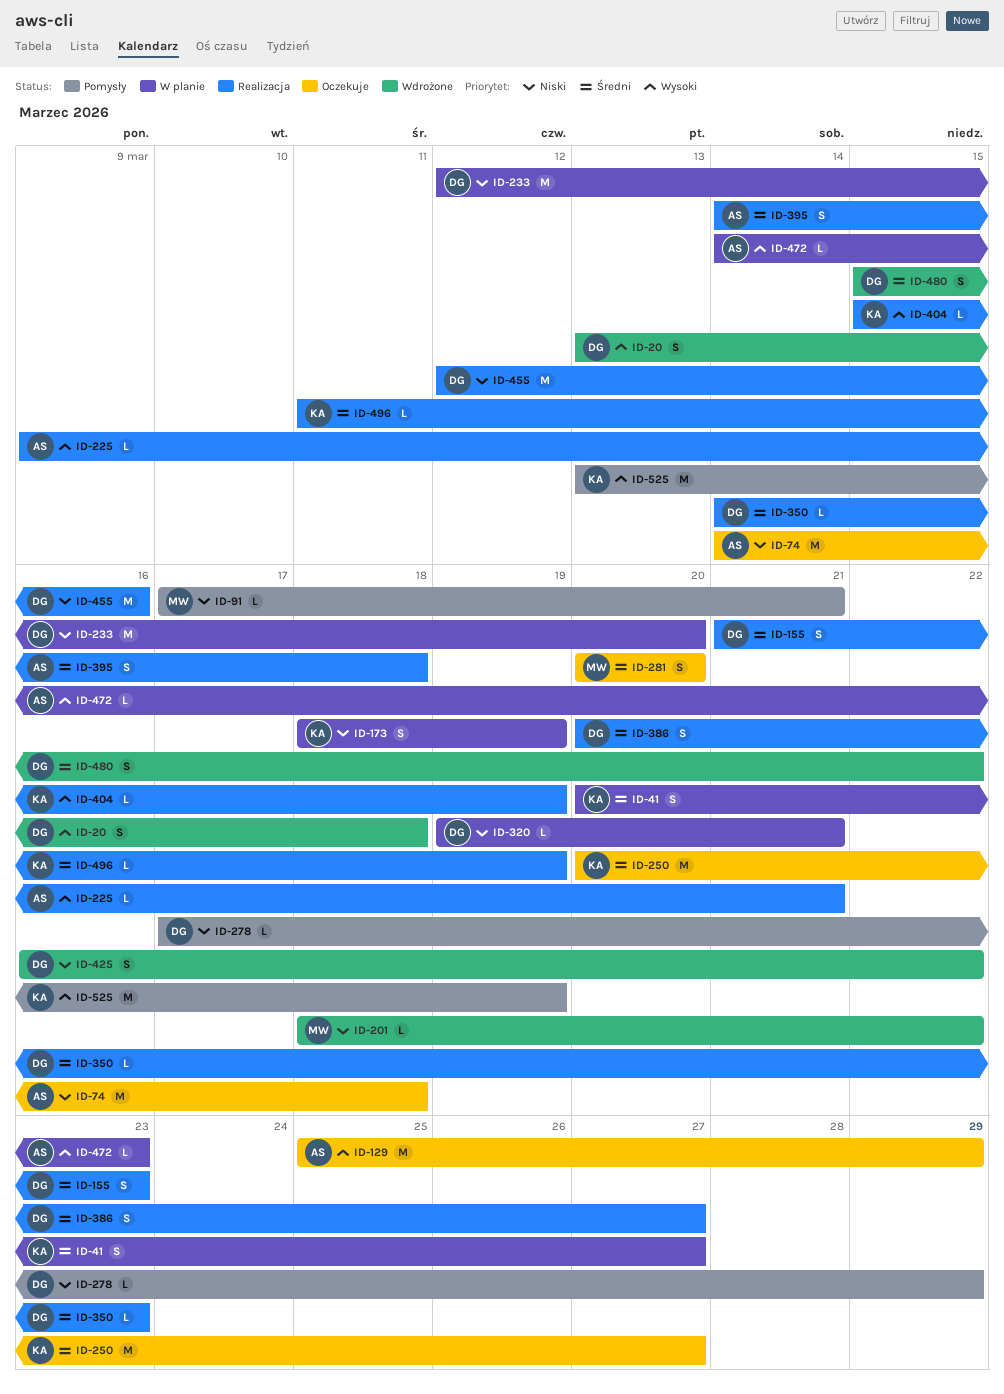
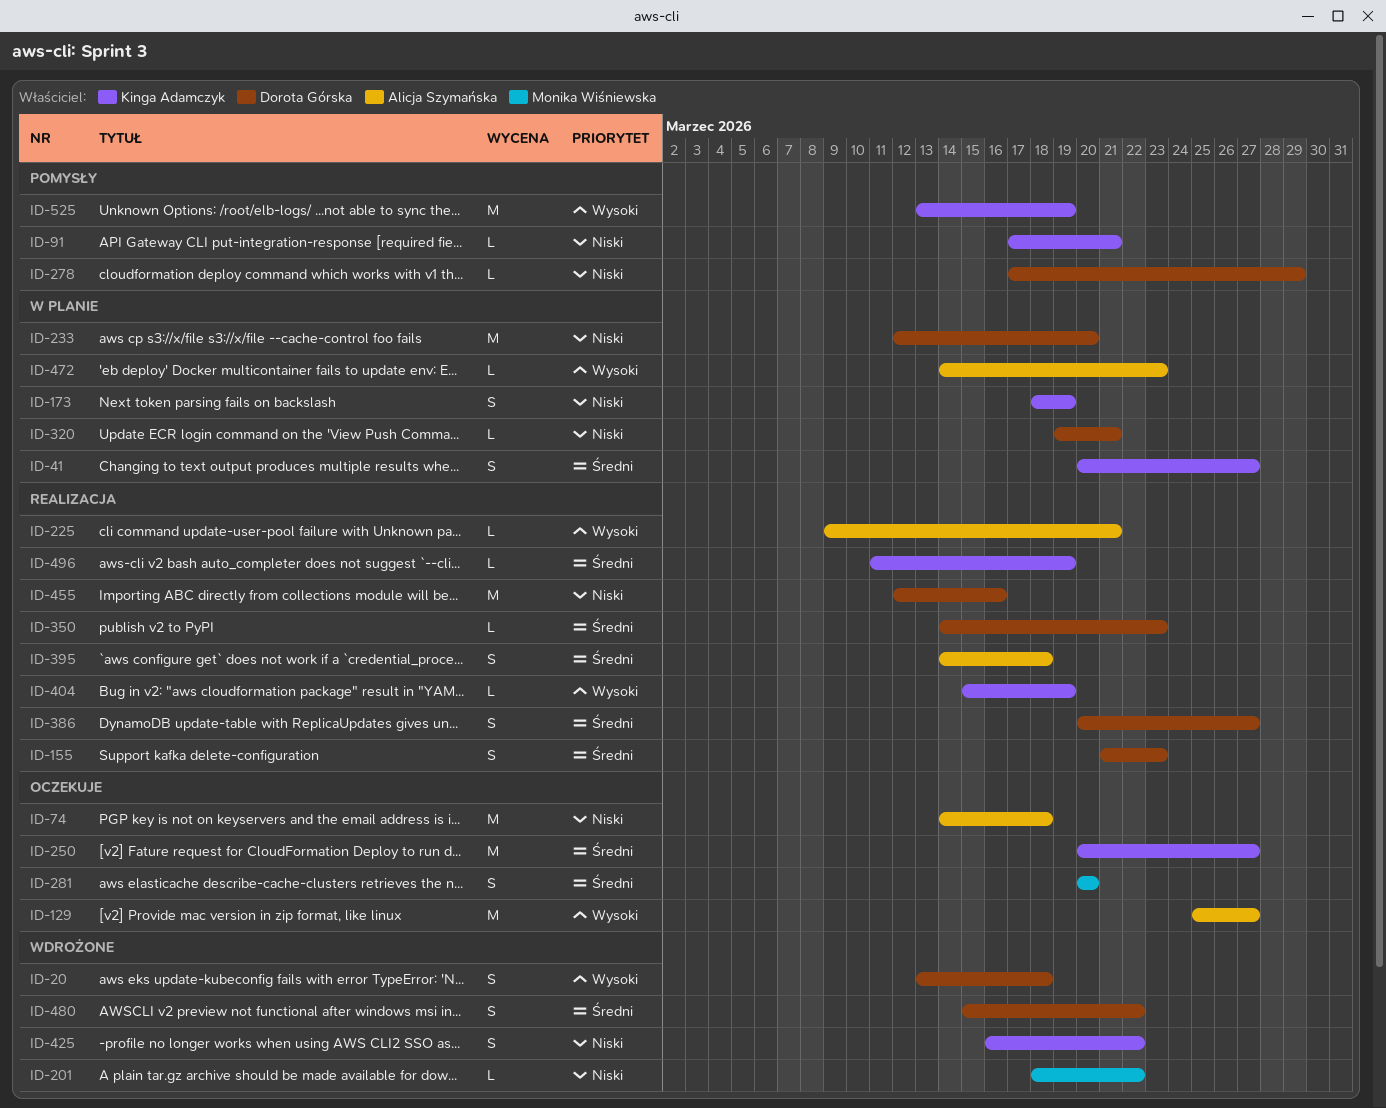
ID-91, owner: Monika Wiśniewska -> Kinga Adamczyk
ID-129, due: Mar 29 -> Mar 27
ID-425, owner: Dorota Górska -> Kinga Adamczyk

